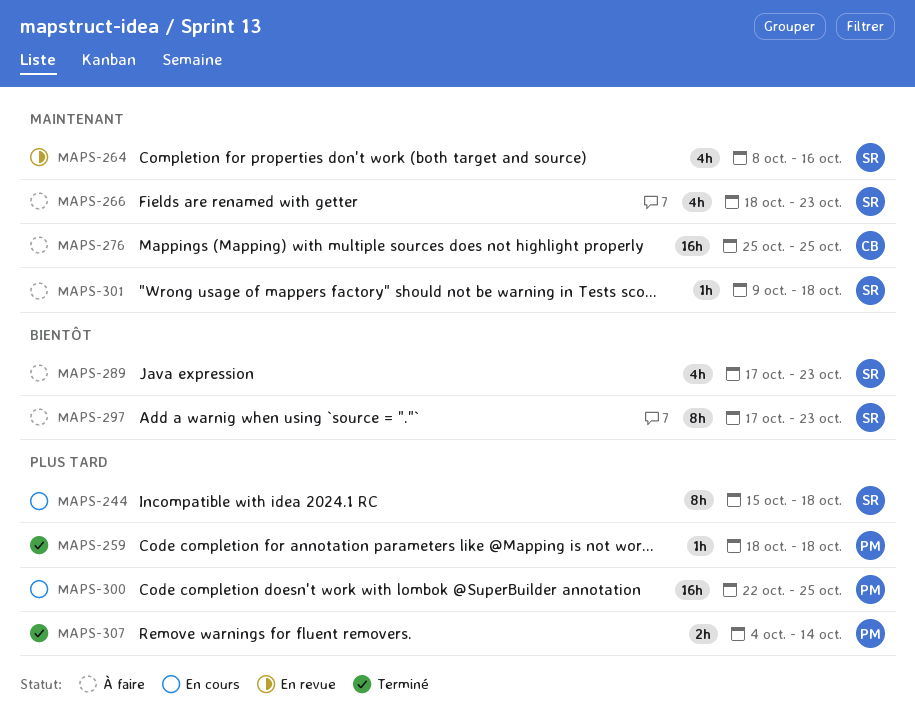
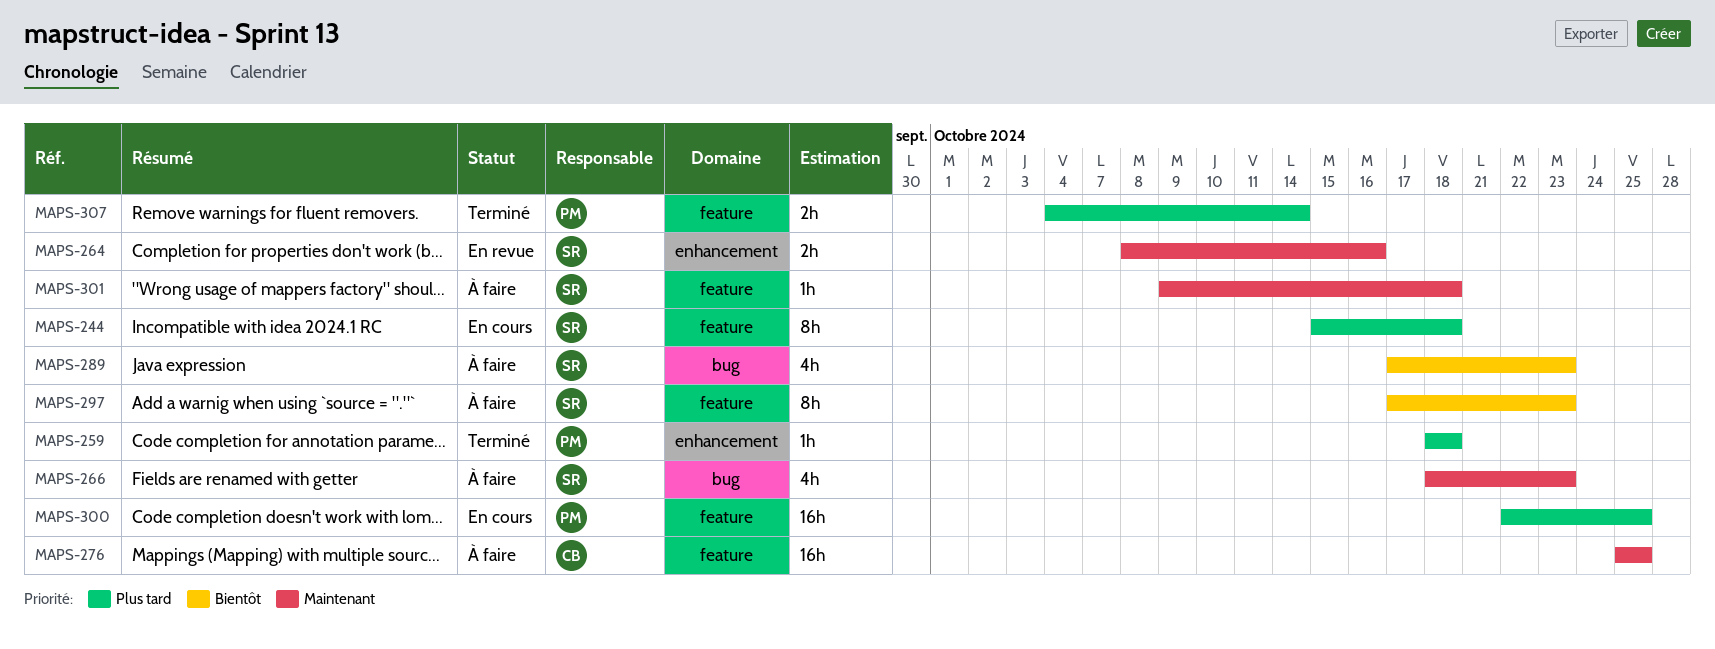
MAPS-264, estimate: 4h -> 2h

